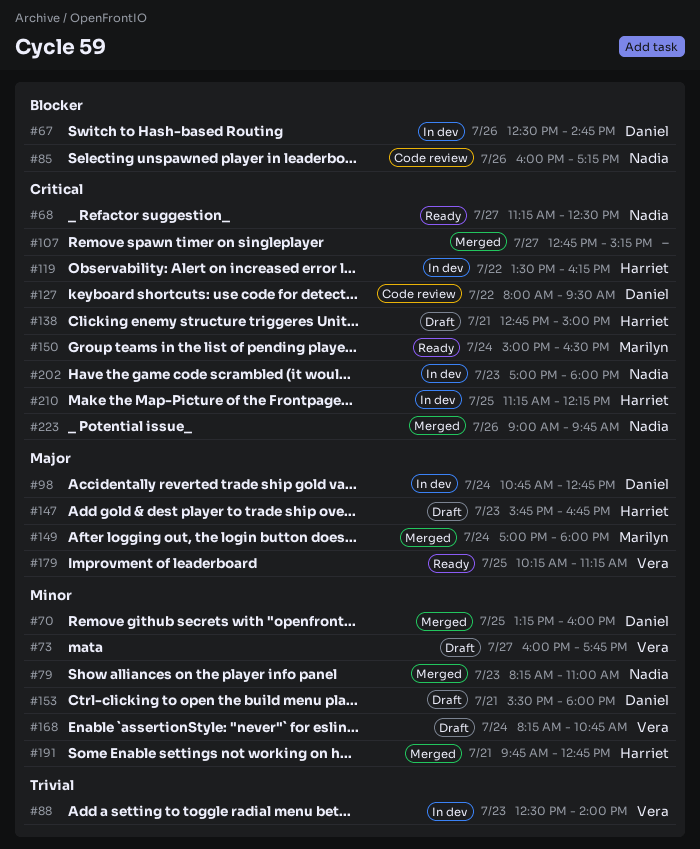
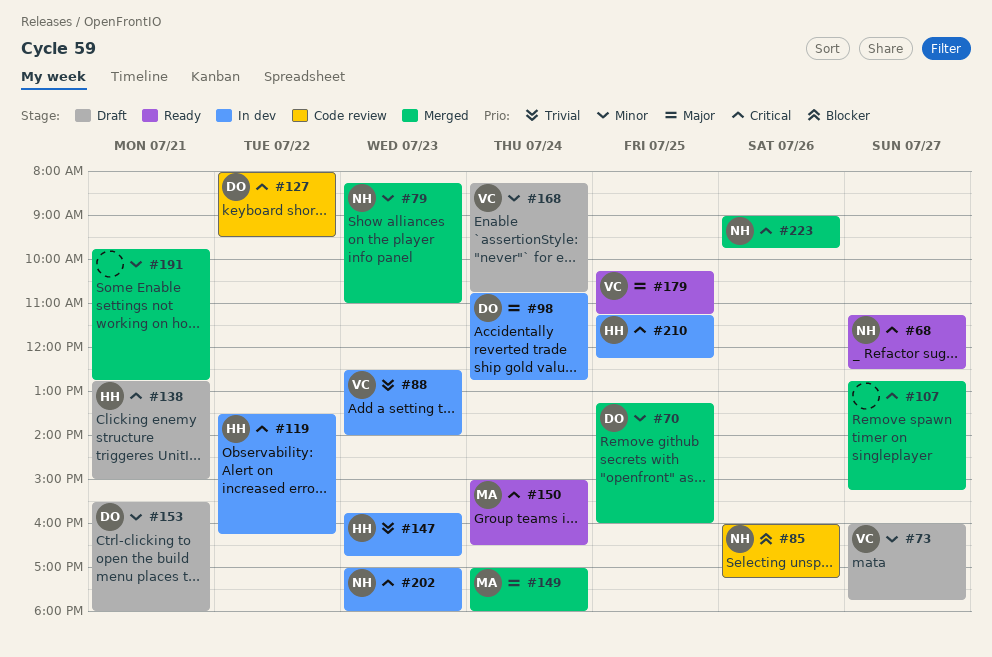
#67: present -> none
#147, status: Draft -> In dev
#147, priority: Major -> Trivial
#191, owner: Harriet -> none

